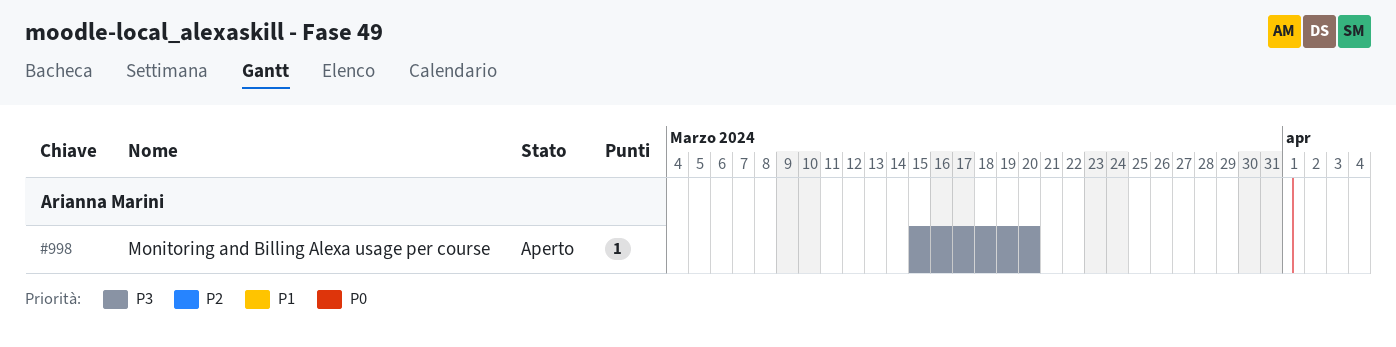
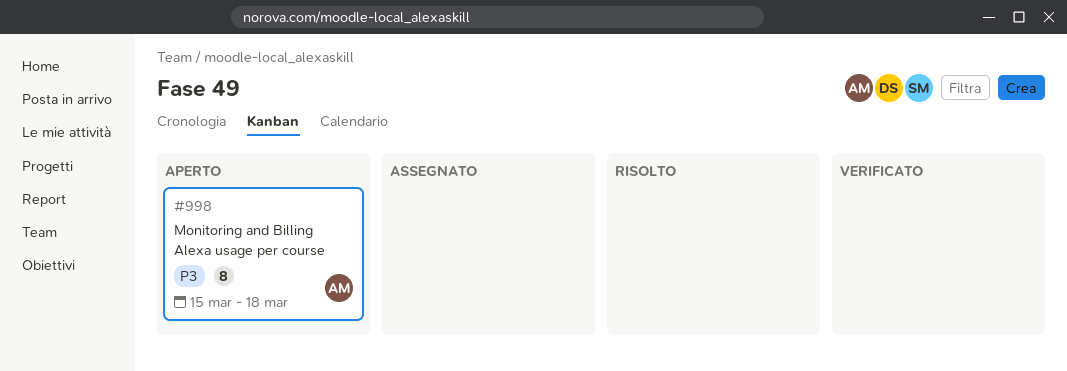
#998, estimate: 1 -> 8
#998, due: Mar 20 -> Mar 18

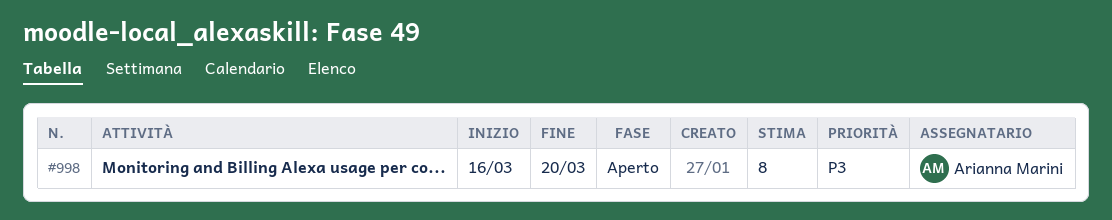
#998, start: Mar 15 -> Mar 16
#998, due: Mar 18 -> Mar 20

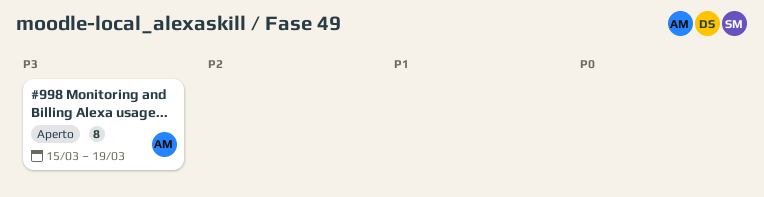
#998, start: Mar 16 -> Mar 15
#998, due: Mar 20 -> Mar 19

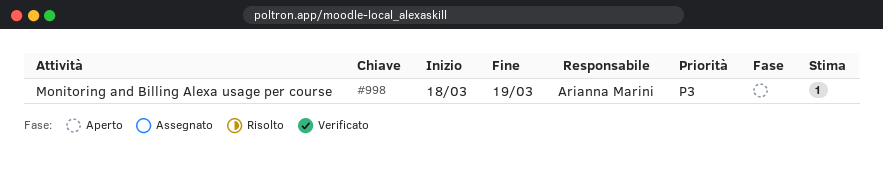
#998, estimate: 8 -> 1
#998, start: Mar 15 -> Mar 18

